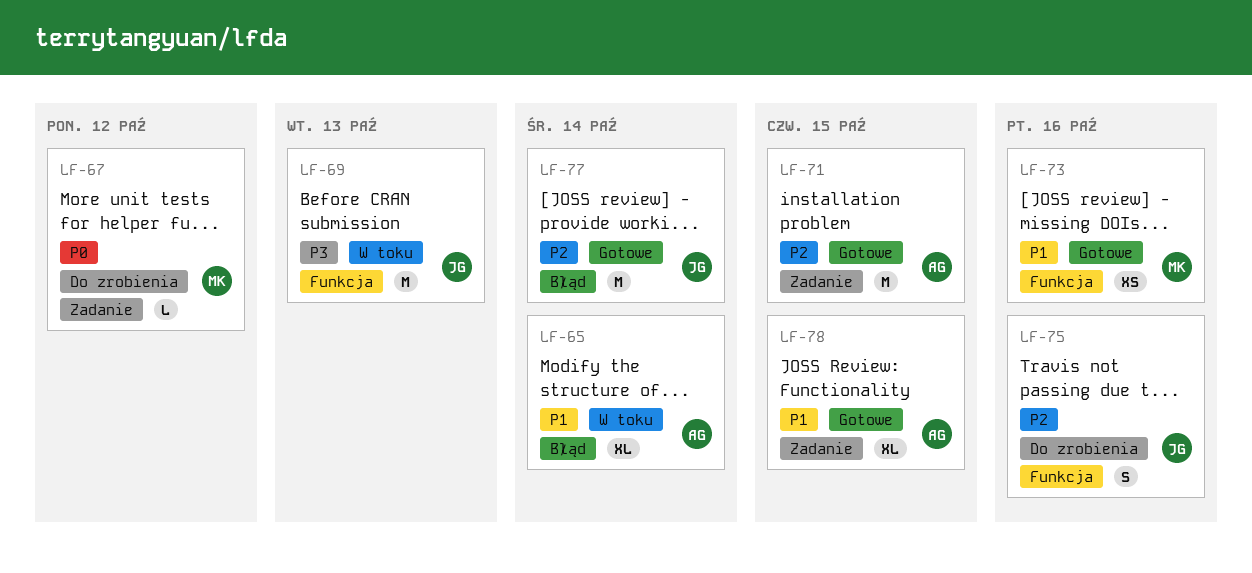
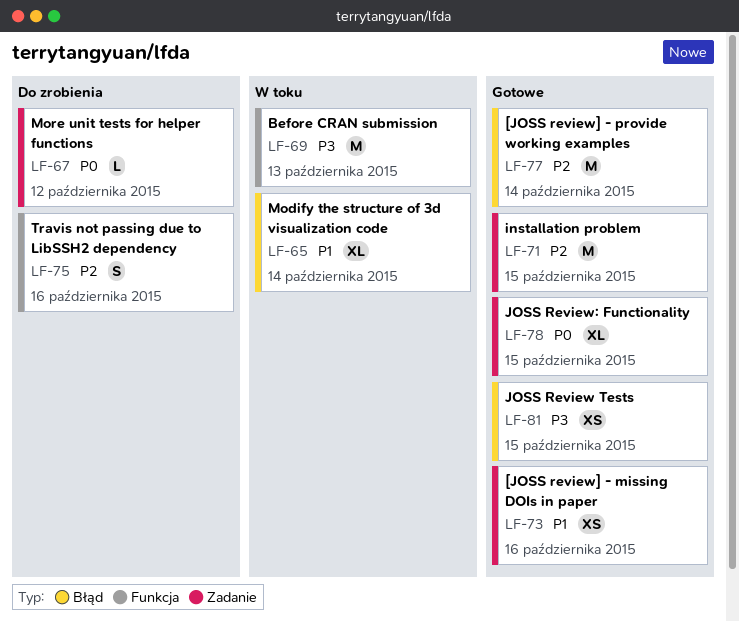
LF-73, label: Funkcja -> Zadanie
LF-78, priority: P1 -> P0
LF-81: none -> present

